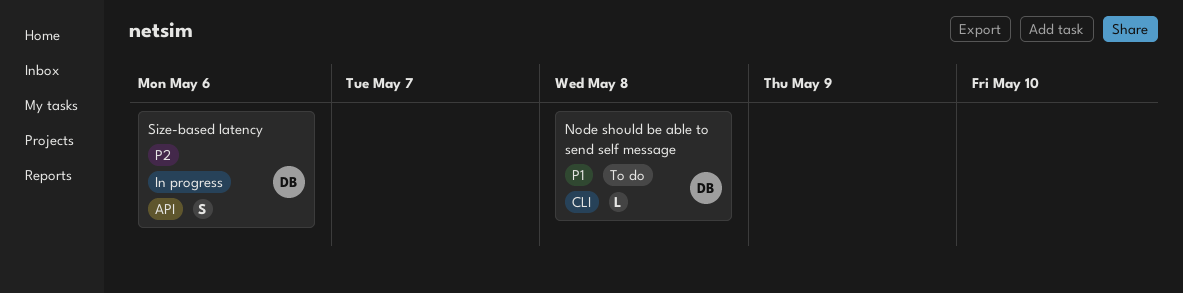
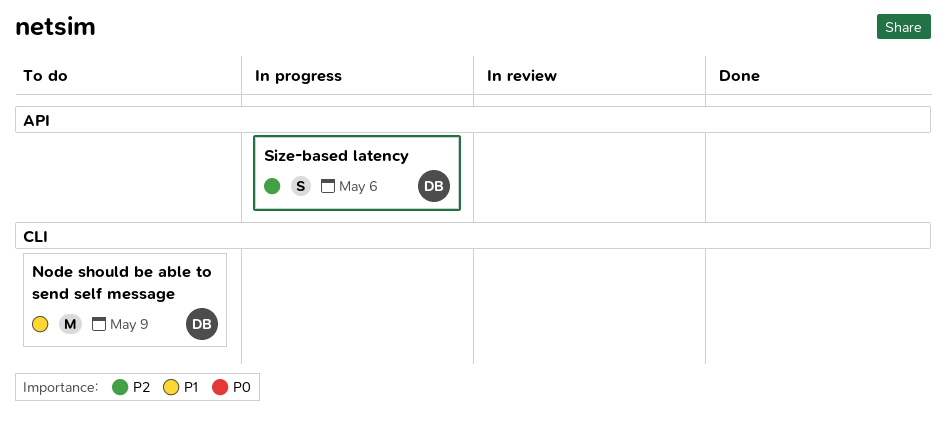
Node should be able to send self message, estimate: L -> M
Node should be able to send self message, due: May 8 -> May 9

